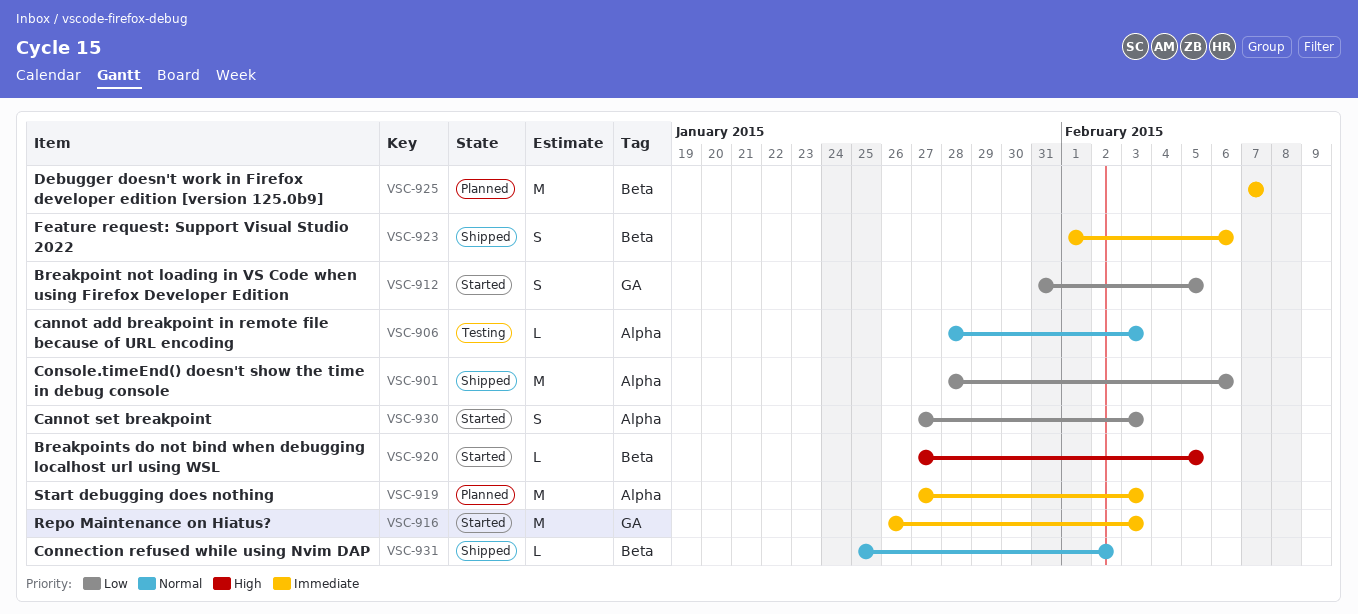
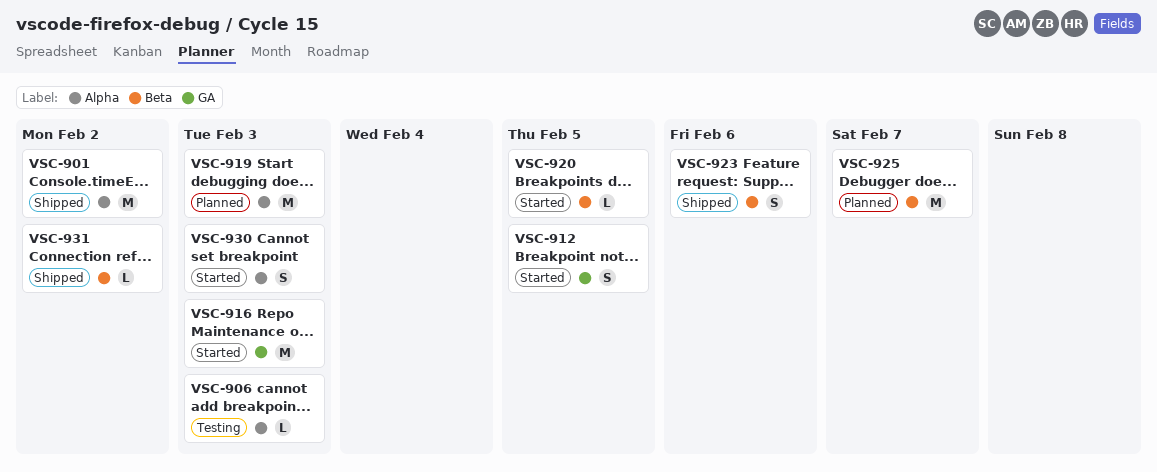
VSC-901, due: Feb 6 -> Feb 2

